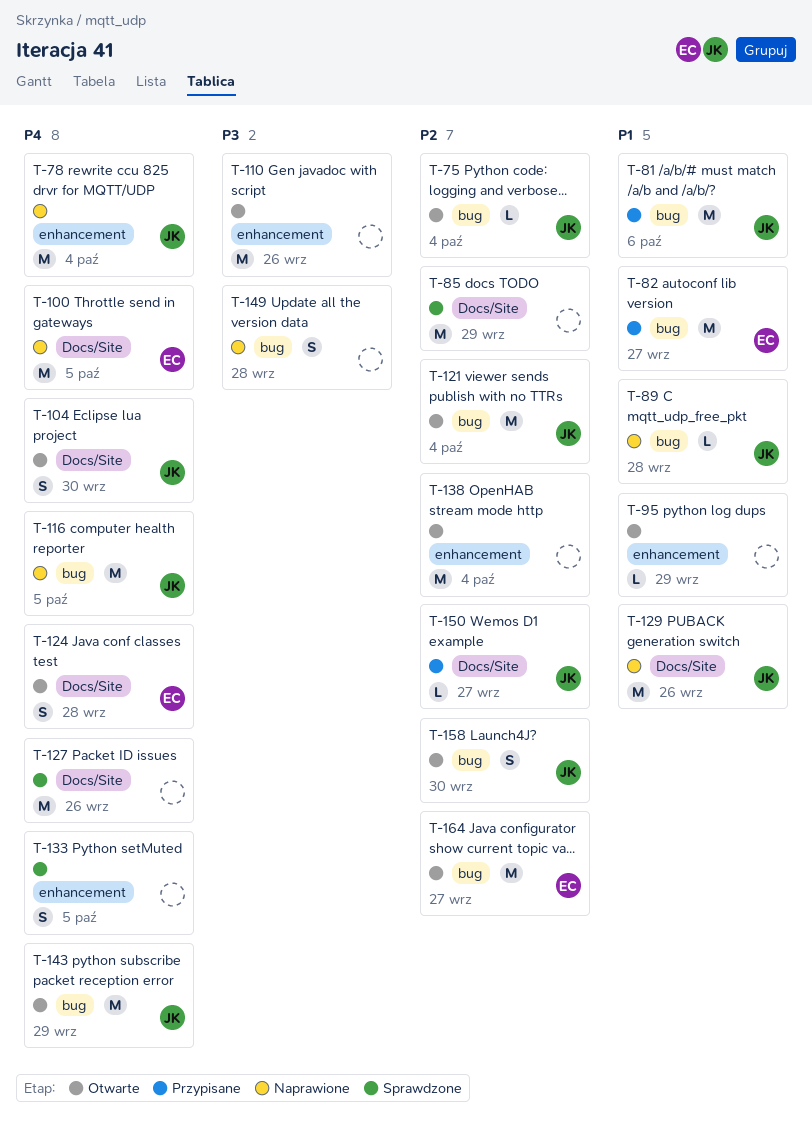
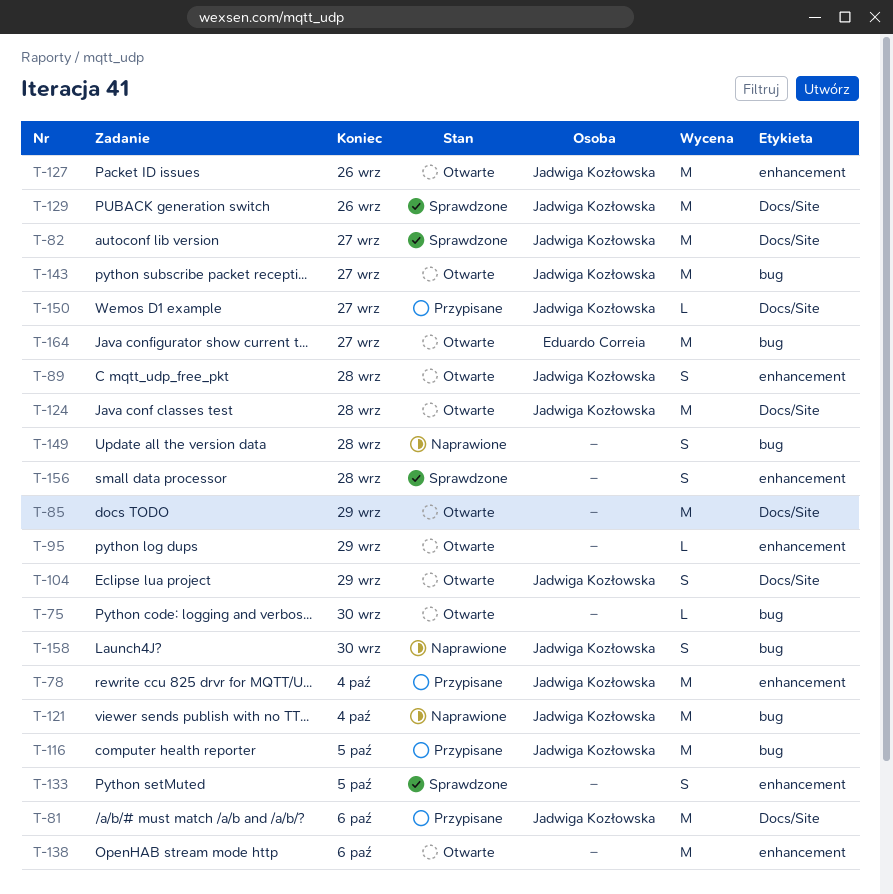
T-75, owner: Jadwiga Kozłowska -> none
T-75, due: Oct 4 -> Sep 30
T-78, status: Naprawione -> Przypisane
T-81, label: bug -> Docs/Site
T-82, status: Przypisane -> Sprawdzone
T-82, owner: Eduardo Correia -> Jadwiga Kozłowska
T-82, label: bug -> Docs/Site
T-85, status: Sprawdzone -> Otwarte
T-89, status: Naprawione -> Otwarte
T-89, label: bug -> enhancement
T-89, estimate: L -> S
T-100: present -> none
T-104, due: Sep 30 -> Sep 29
T-110: present -> none
T-116, status: Naprawione -> Przypisane
T-121, status: Otwarte -> Naprawione
T-124, owner: Eduardo Correia -> Jadwiga Kozłowska
T-124, estimate: S -> M
T-127, status: Sprawdzone -> Otwarte
T-127, owner: none -> Jadwiga Kozłowska
T-127, label: Docs/Site -> enhancement
T-129, status: Naprawione -> Sprawdzone
T-138, due: Oct 4 -> Oct 6
T-143, due: Sep 29 -> Sep 27
T-156: none -> present
T-158, status: Otwarte -> Naprawione

